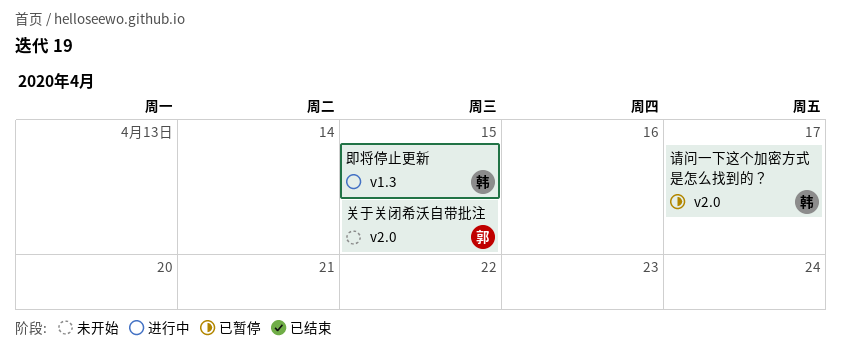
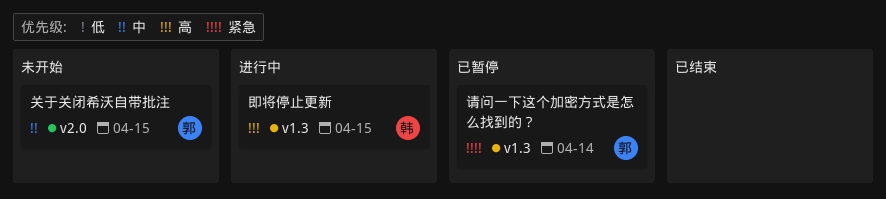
请问一下这个加密方式是怎么找到的？, owner: 韩 -> 郭
请问一下这个加密方式是怎么找到的？, label: v2.0 -> v1.3
请问一下这个加密方式是怎么找到的？, due: Apr 17 -> Apr 14

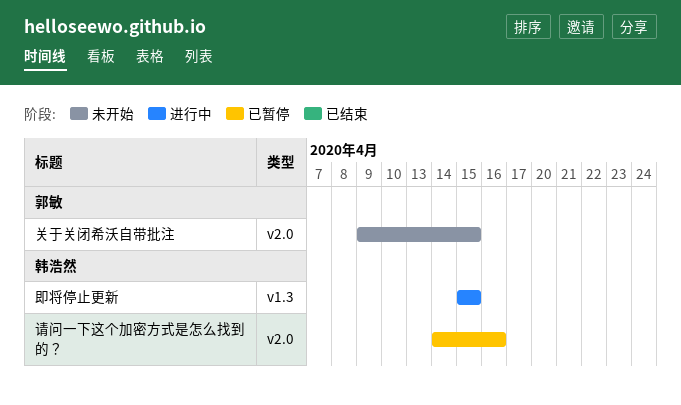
请问一下这个加密方式是怎么找到的？, owner: 郭敏 -> 韩浩然
请问一下这个加密方式是怎么找到的？, label: v1.3 -> v2.0
请问一下这个加密方式是怎么找到的？, due: Apr 14 -> Apr 16

